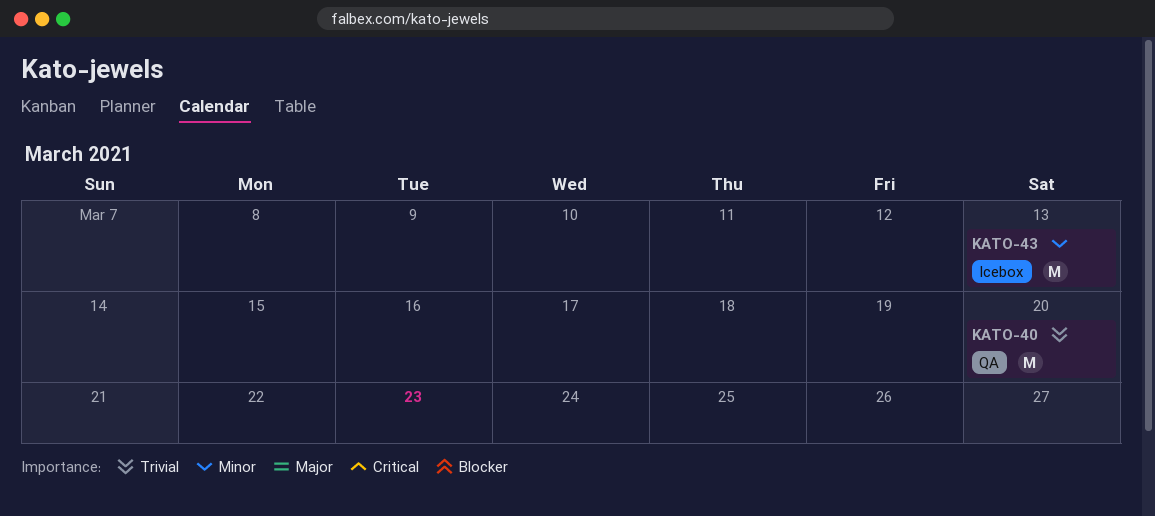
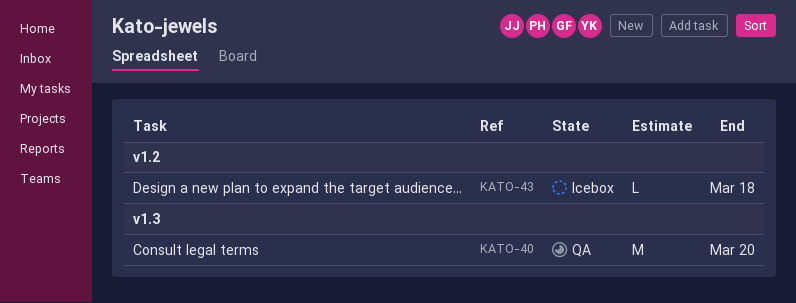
KATO-43, estimate: M -> L
KATO-43, due: Mar 13 -> Mar 18

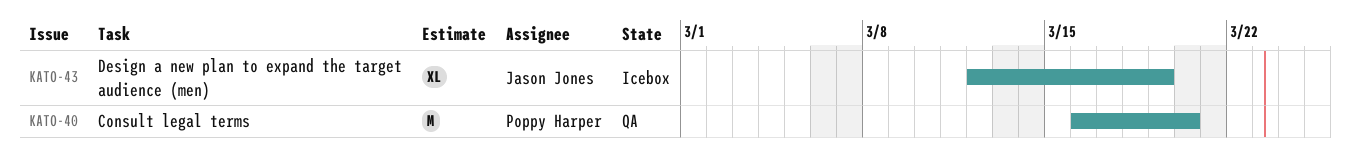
KATO-43, estimate: L -> XL
KATO-43, due: Mar 18 -> Mar 19

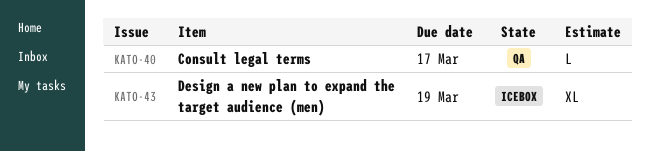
KATO-40, estimate: M -> L
KATO-40, due: Mar 20 -> Mar 17

